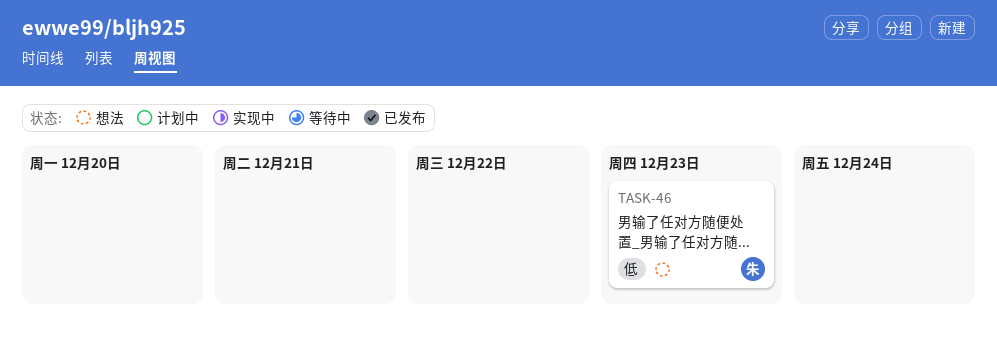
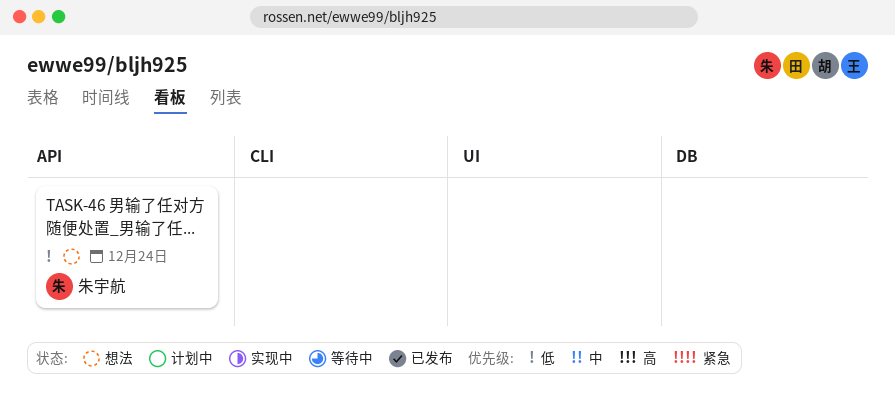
TASK-46, due: Dec 23 -> Dec 24

